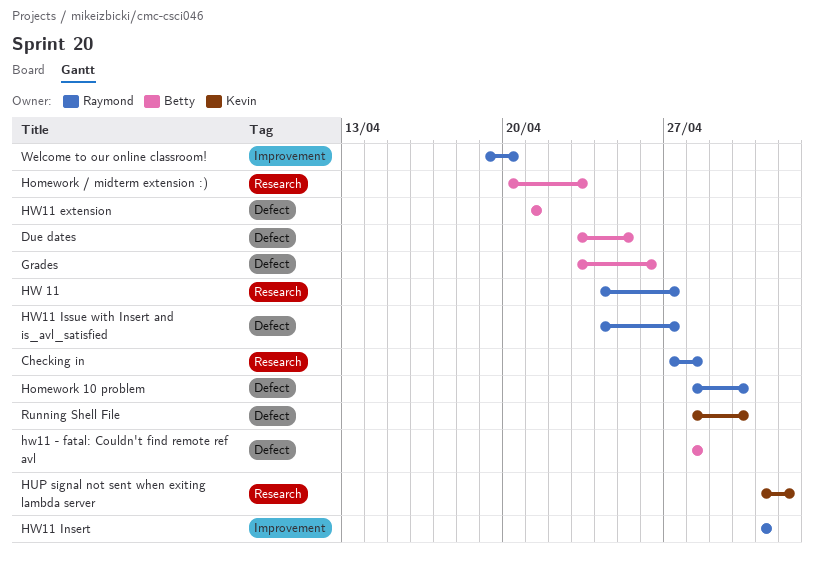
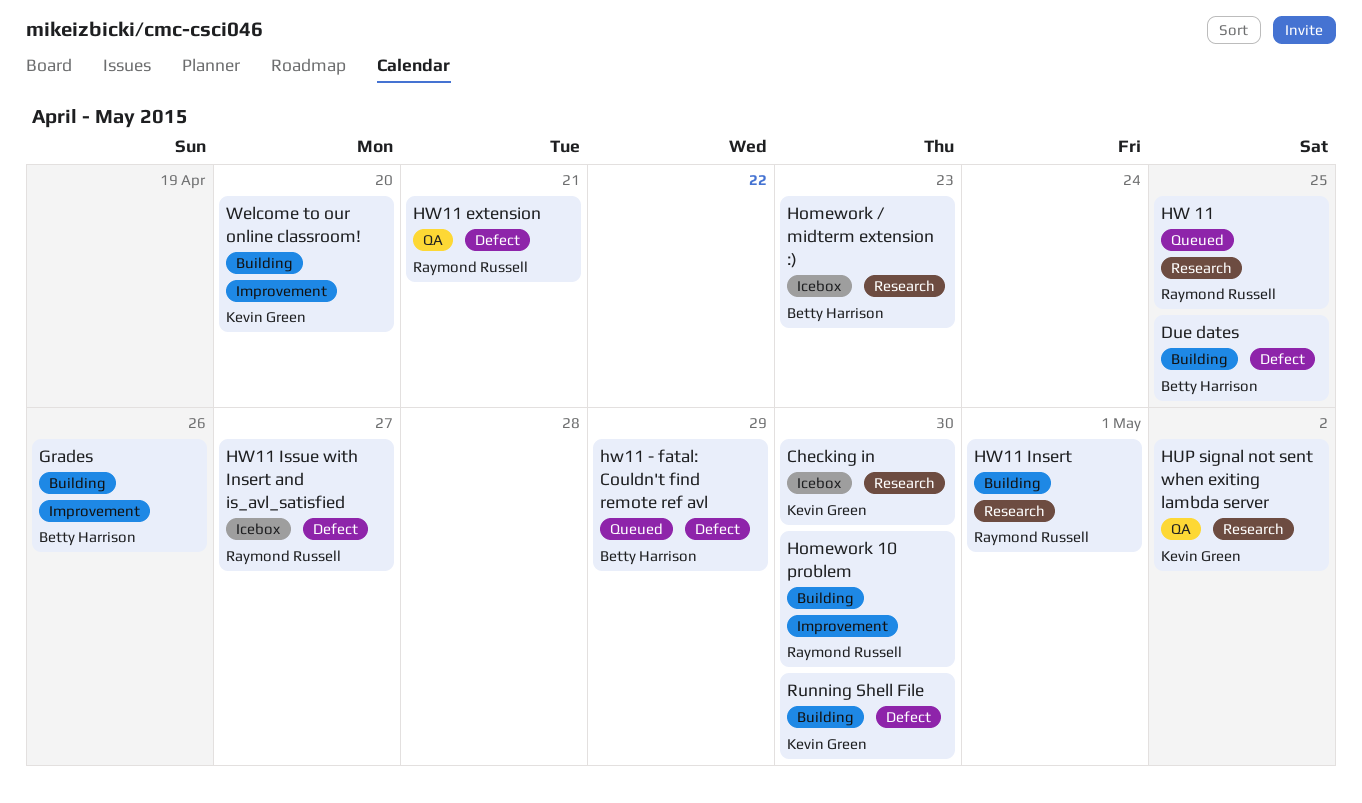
Checking in, owner: Raymond Russell -> Kevin Green
Checking in, due: Apr 28 -> Apr 30
Grades, label: Defect -> Improvement
Homework 10 problem, label: Defect -> Improvement
HW 11, due: Apr 27 -> Apr 25
hw11 - fatal: Couldn't find remote ref avl, due: Apr 28 -> Apr 29
HW11 extension, owner: Betty Harrison -> Raymond Russell
HW11 Insert, label: Improvement -> Research
Welcome to our online classroom!, owner: Raymond Russell -> Kevin Green

